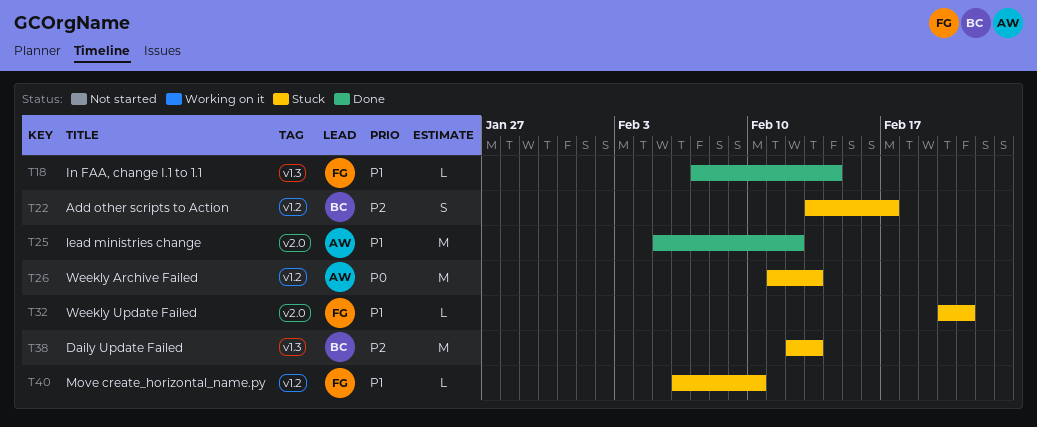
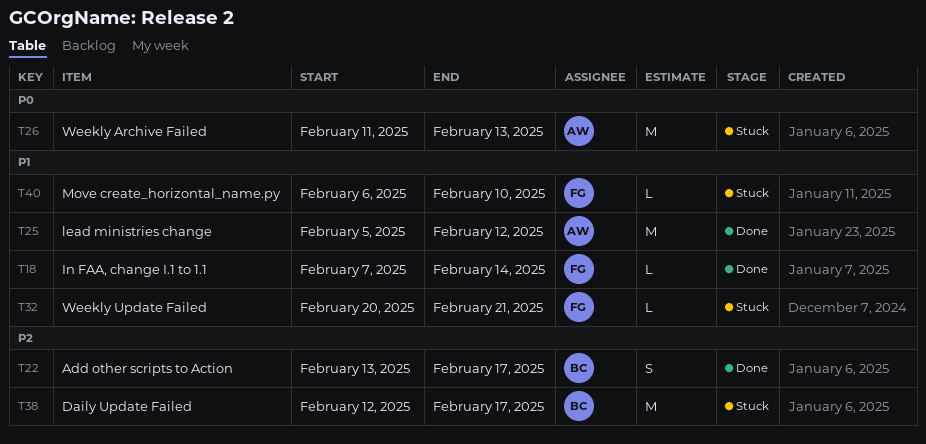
T22, status: Stuck -> Done
T38, due: Feb 13 -> Feb 17

